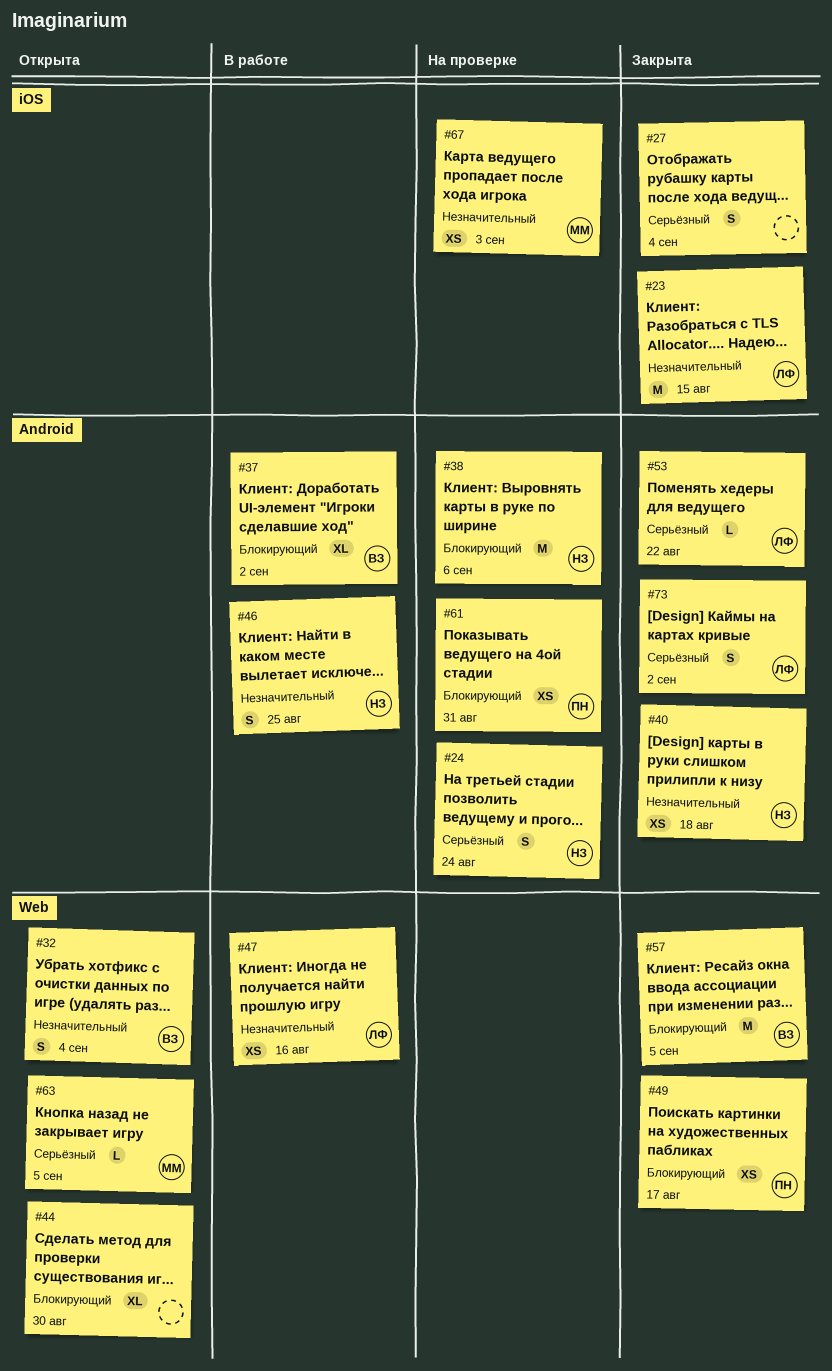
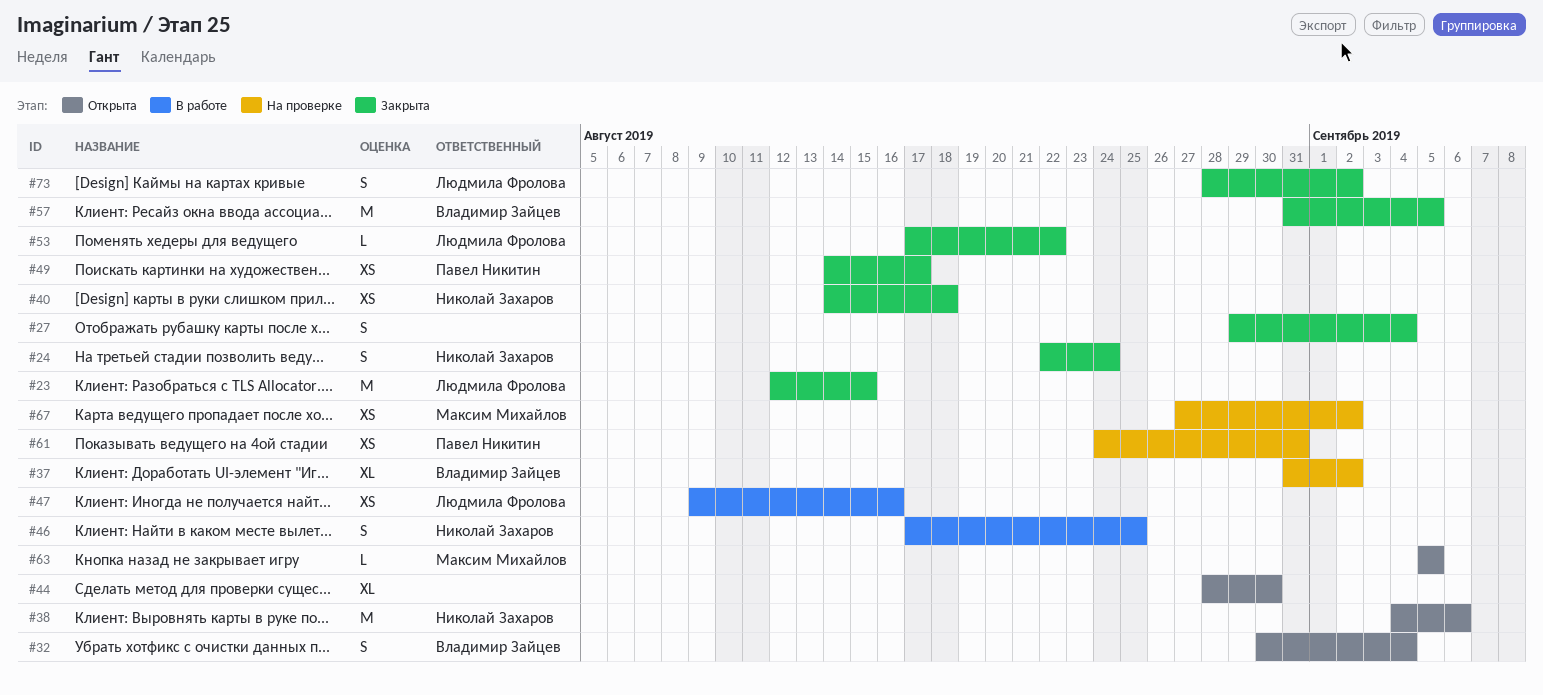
#24, status: На проверке -> Закрыта
#37, status: В работе -> На проверке
#38, status: На проверке -> Открыта
#67, due: Sep 3 -> Sep 2

